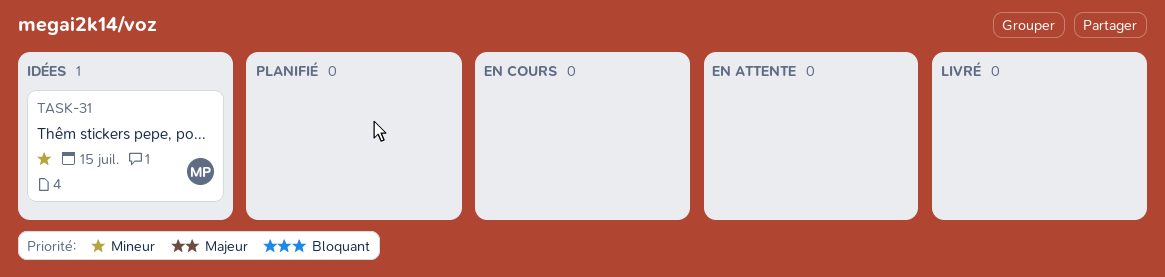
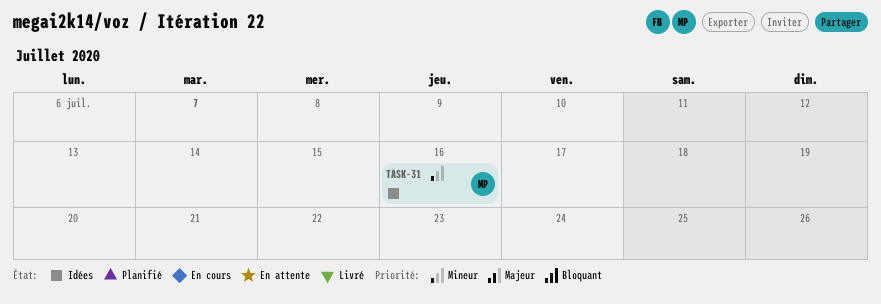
TASK-31, due: Jul 15 -> Jul 16

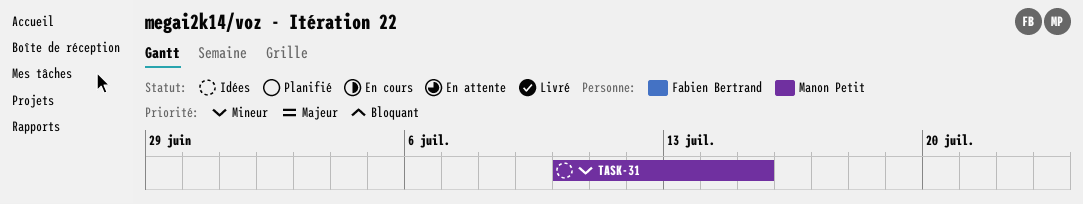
TASK-31, due: Jul 16 -> Jul 15

